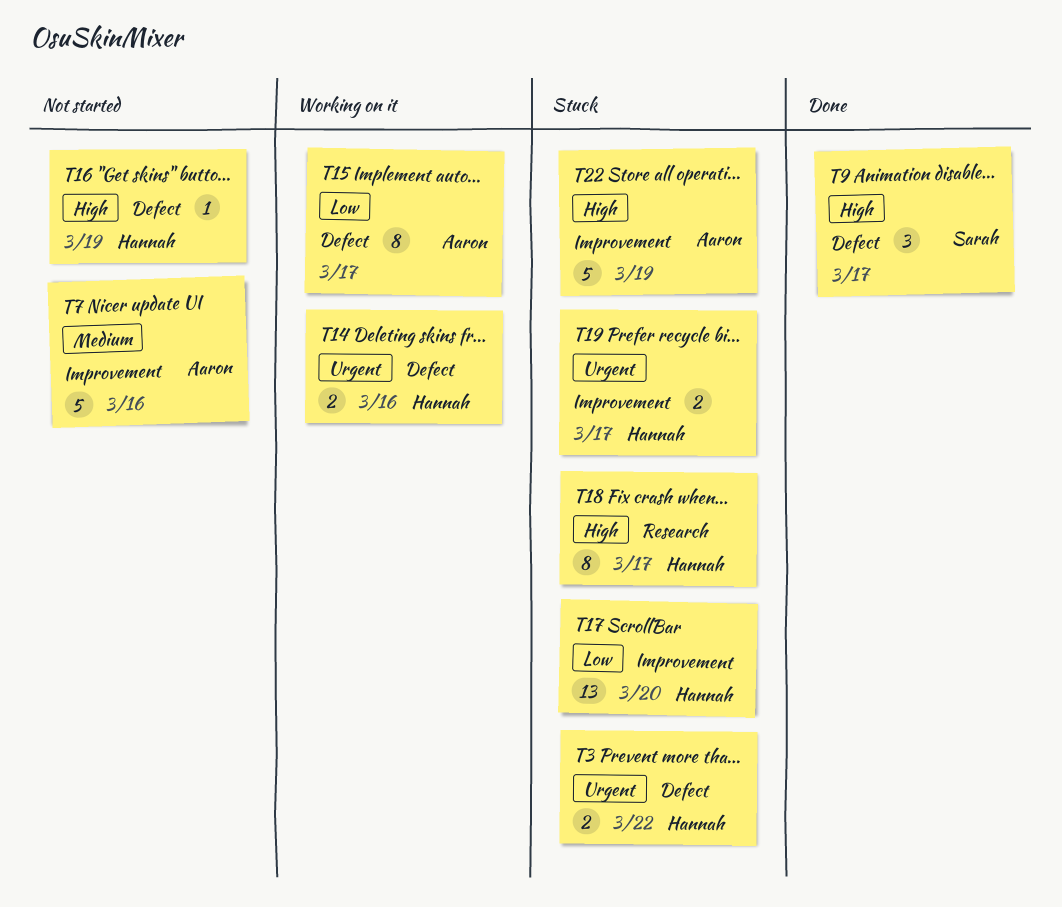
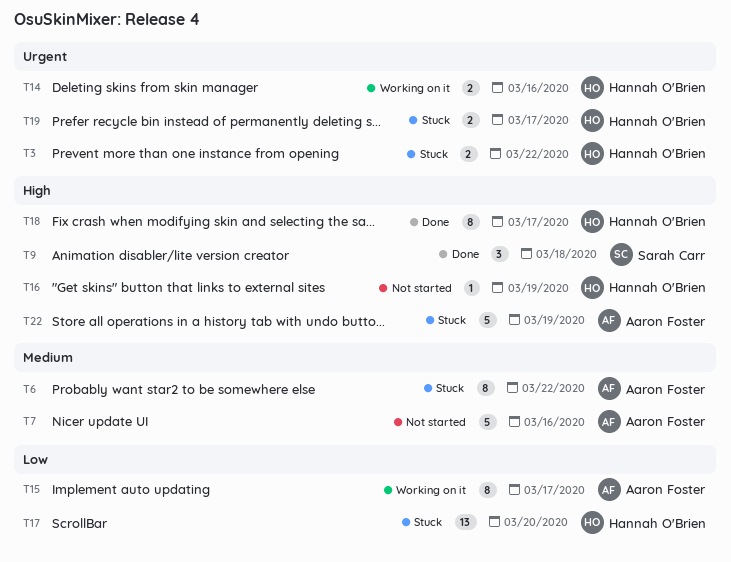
T6: none -> present
T9, due: Mar 17 -> Mar 18
T18, status: Stuck -> Done

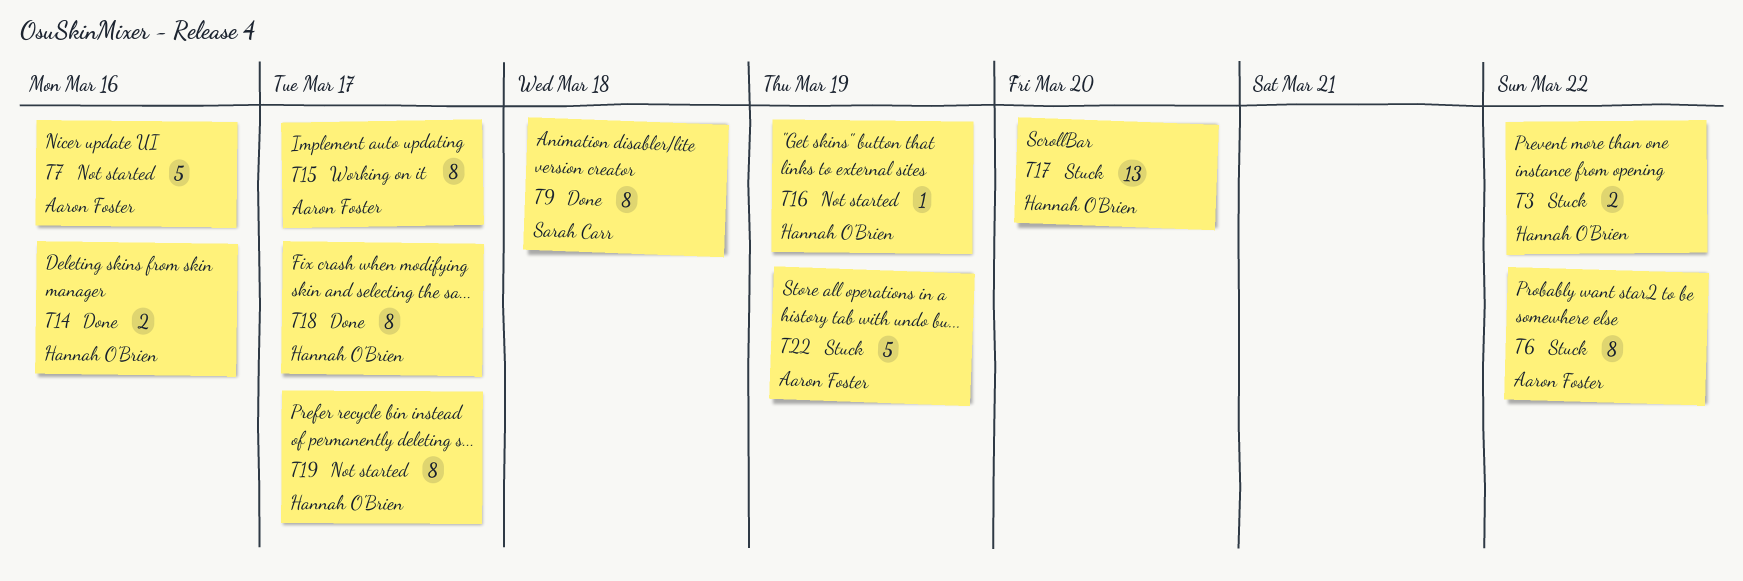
T9, estimate: 3 -> 8
T14, status: Working on it -> Done
T19, status: Stuck -> Not started
T19, estimate: 2 -> 8

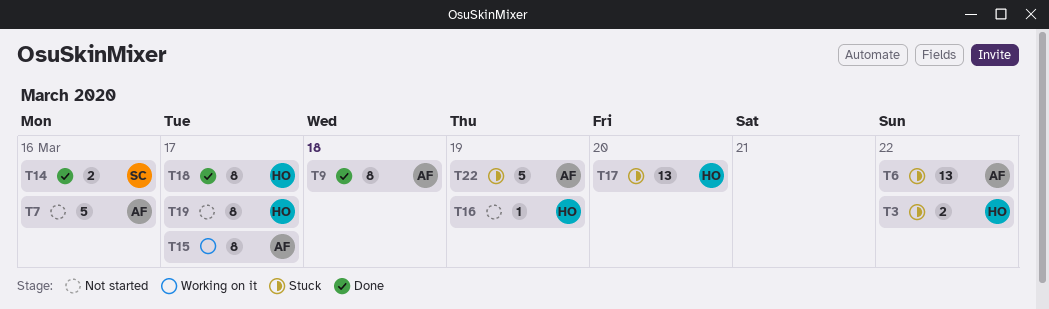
T6, estimate: 8 -> 13
T9, owner: Sarah Carr -> Aaron Foster
T14, owner: Hannah O'Brien -> Sarah Carr

